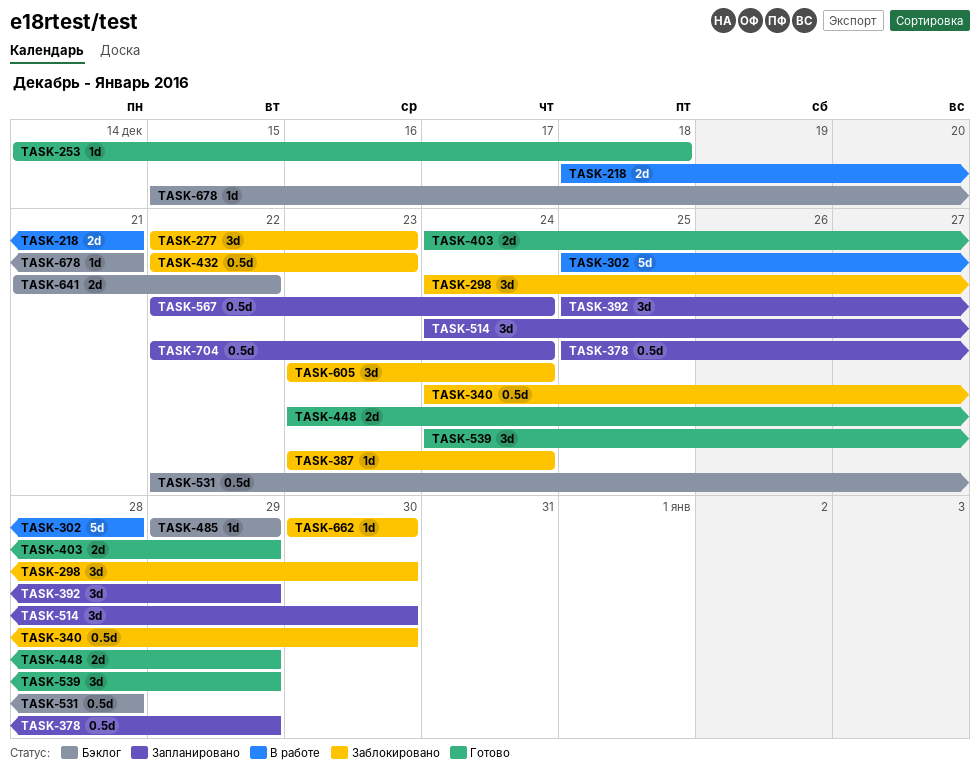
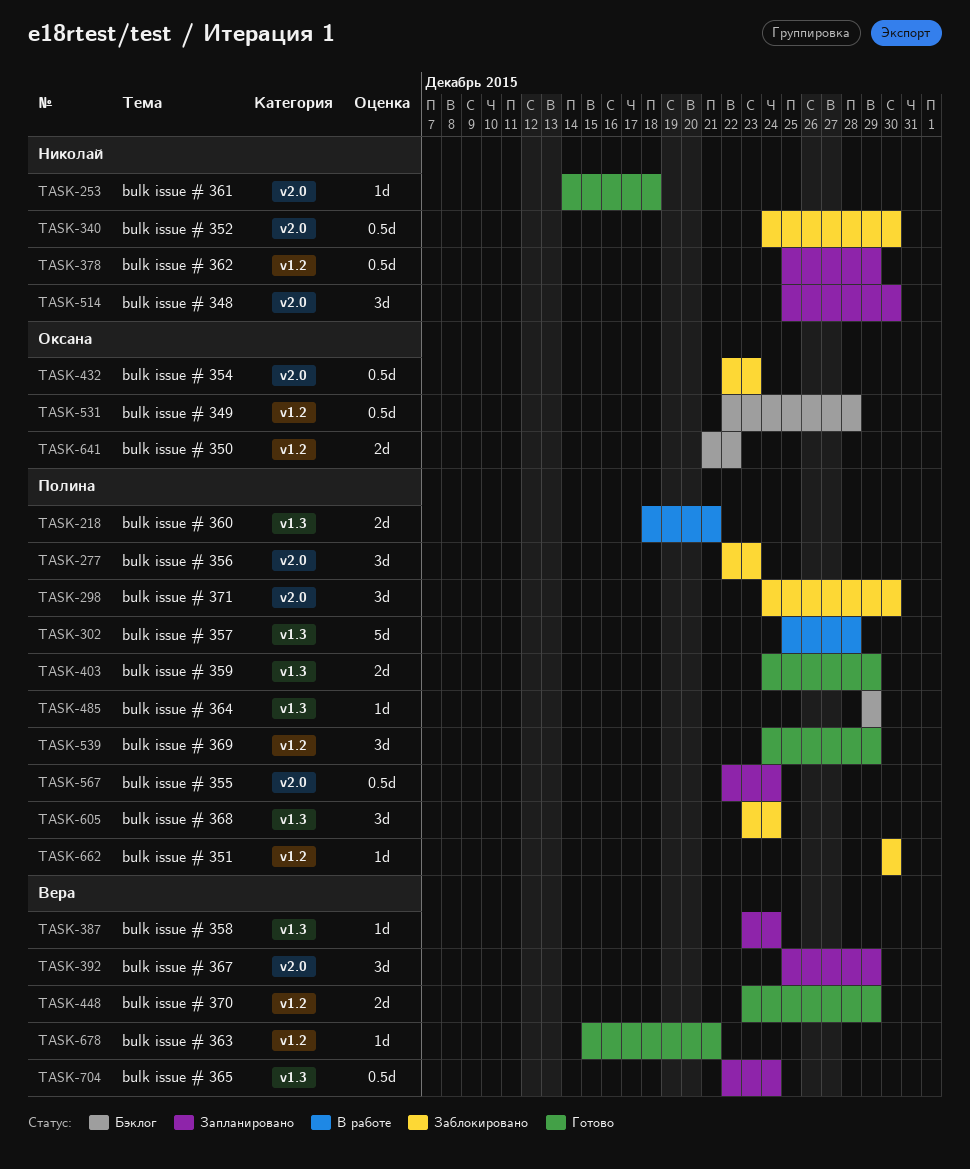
TASK-387, status: Заблокировано -> Запланировано
TASK-514, start: Dec 24 -> Dec 25
TASK-678, status: Бэклог -> Готово

